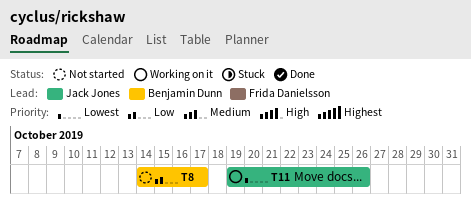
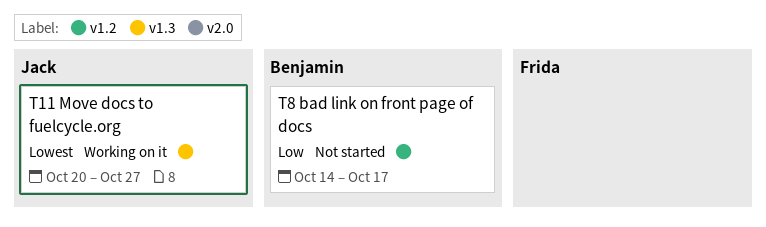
T11, start: Oct 19 -> Oct 20
T11, due: Oct 26 -> Oct 27

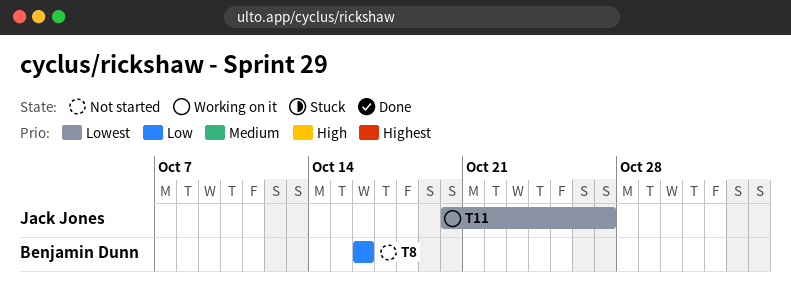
T8, start: Oct 14 -> Oct 16
T8, due: Oct 17 -> Oct 16

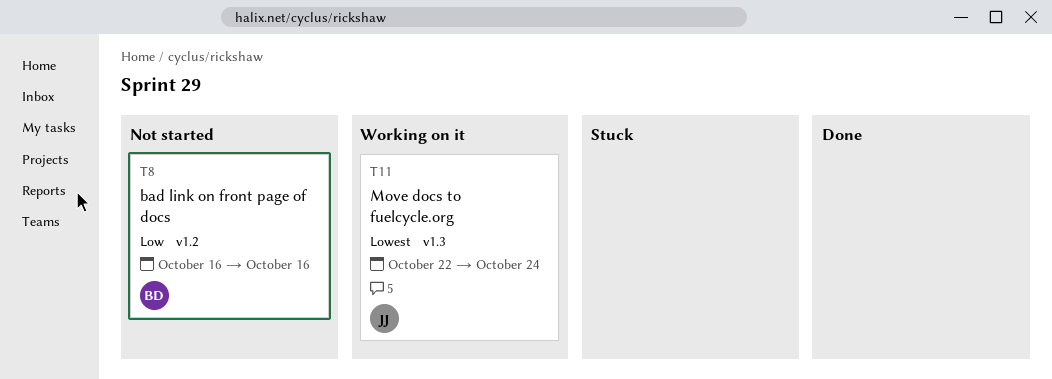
T11, start: Oct 20 -> Oct 22
T11, due: Oct 27 -> Oct 24

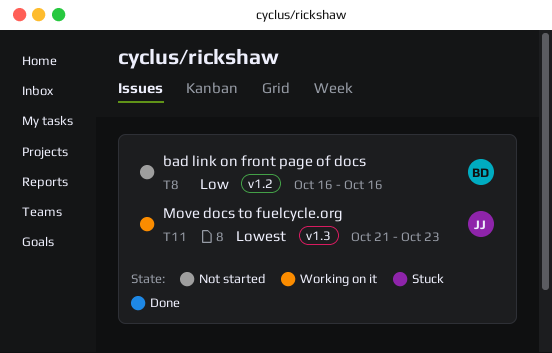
T11, start: Oct 22 -> Oct 21
T11, due: Oct 24 -> Oct 23

